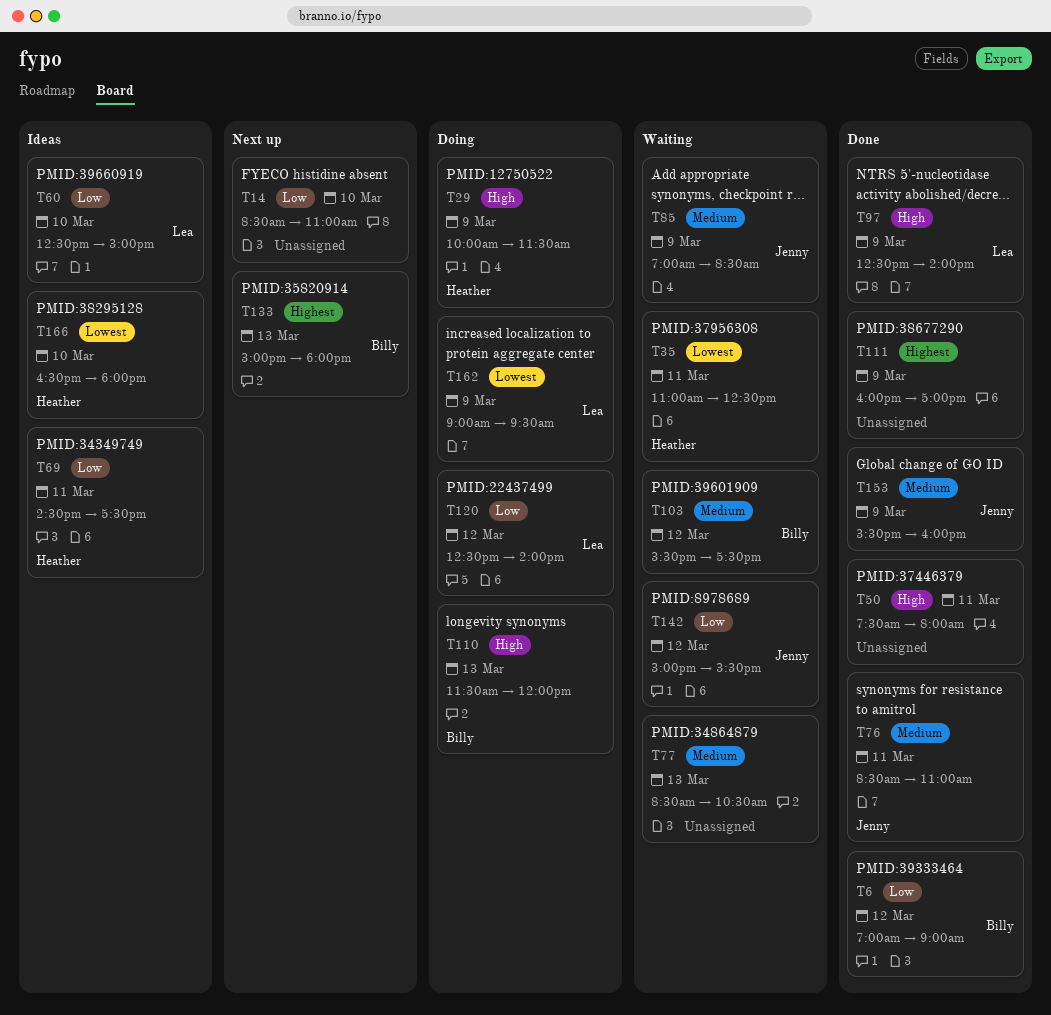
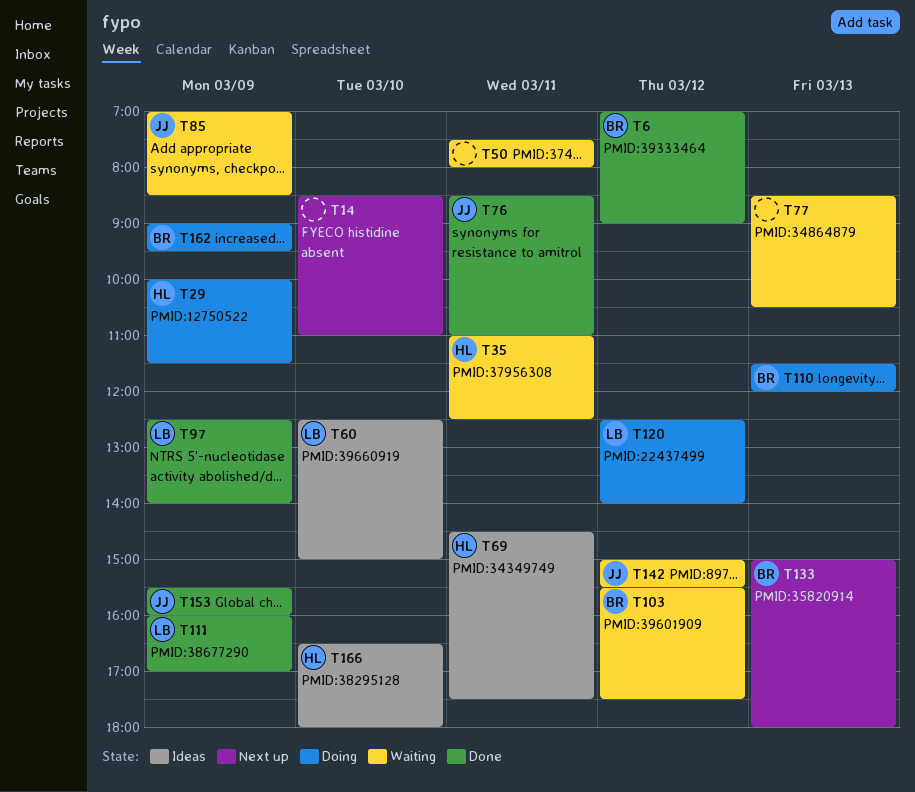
T50, status: Done -> Waiting
T111, owner: none -> Lea
T162, owner: Lea -> Billy

